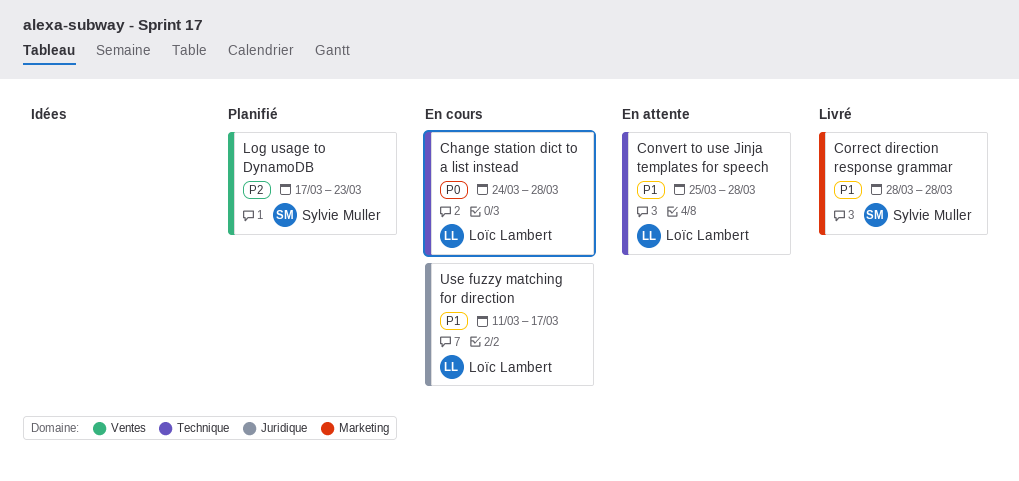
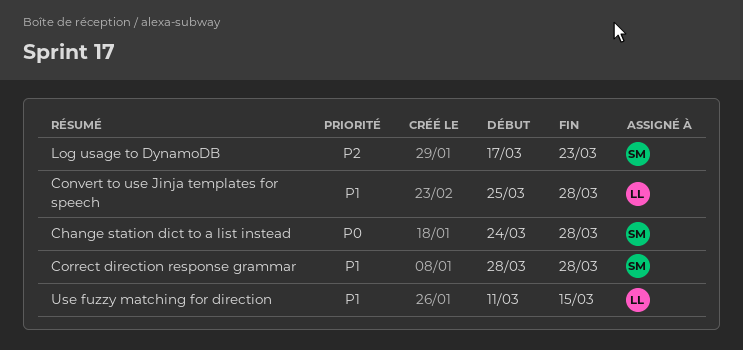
Change station dict to a list instead, owner: Loïc Lambert -> Sylvie Muller
Use fuzzy matching for direction, due: Mar 17 -> Mar 15

